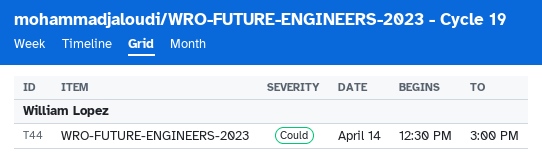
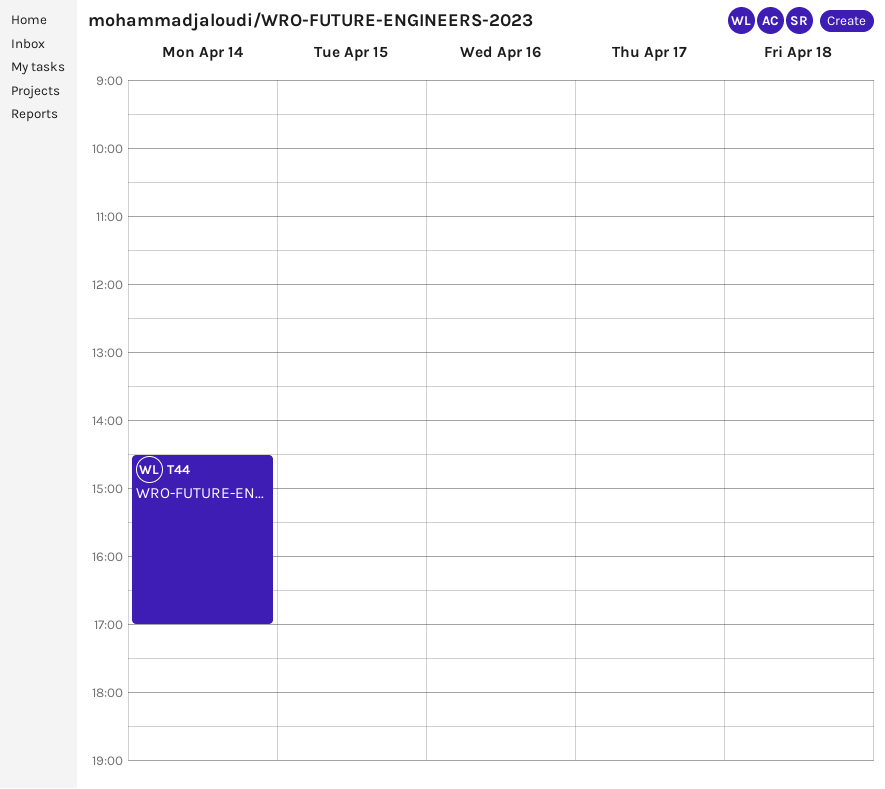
T44, begins: 12:30 -> 14:30
T44, ends: 15:00 -> 17:00

